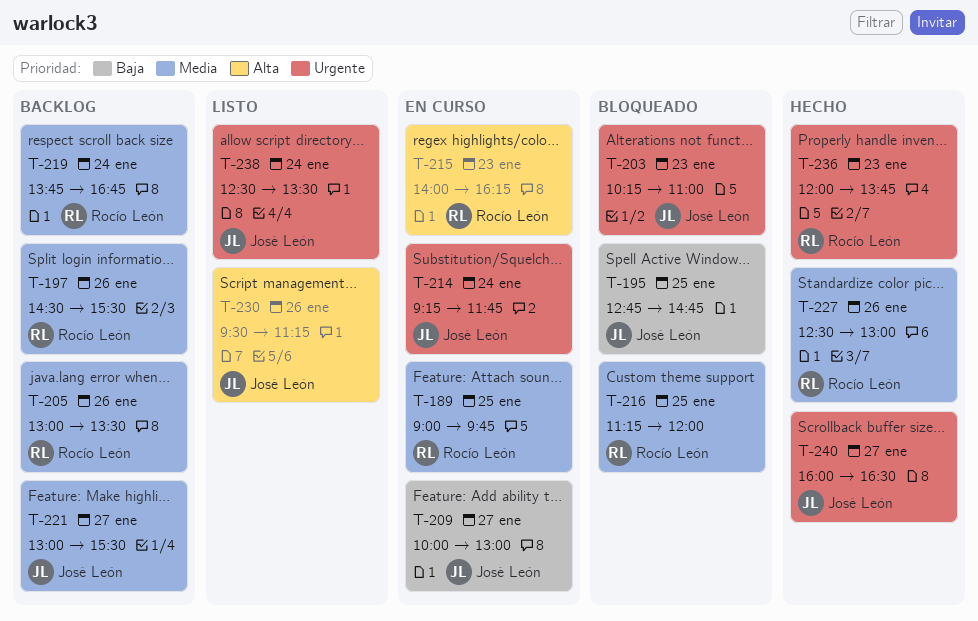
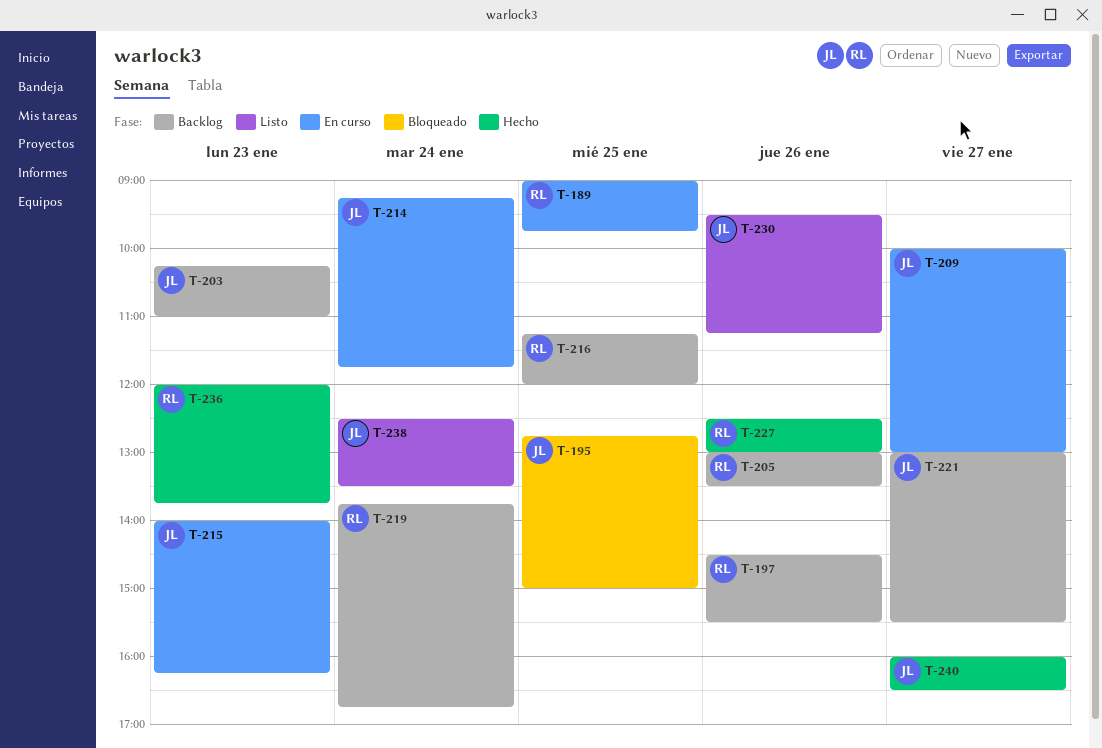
T-195, ends: 14:45 -> 15:00
T-203, status: Bloqueado -> Backlog
T-215, owner: Rocío León -> José León
T-216, status: Bloqueado -> Backlog

